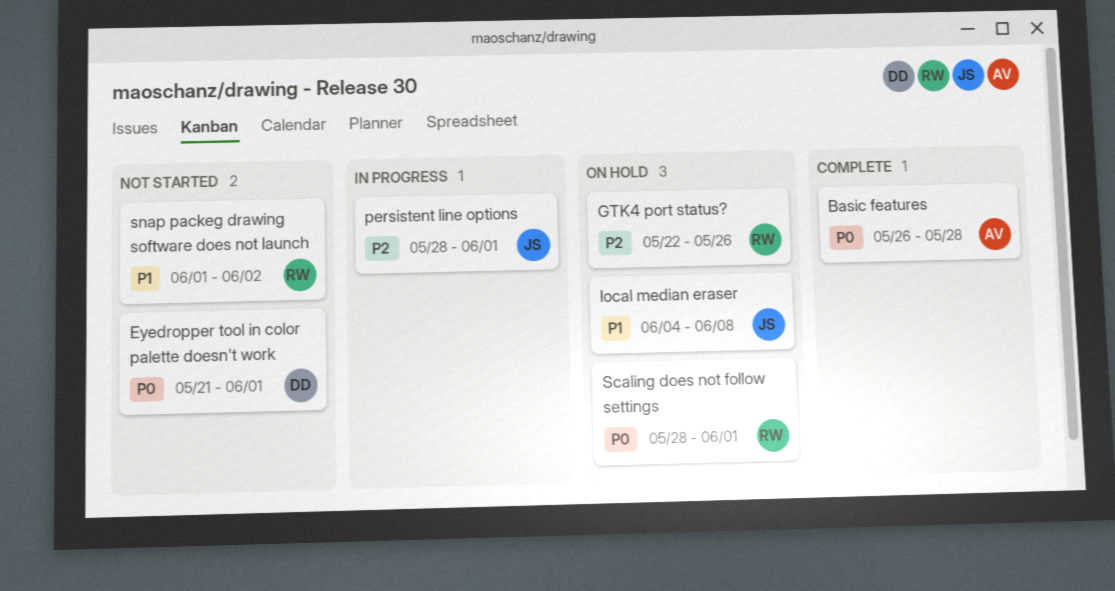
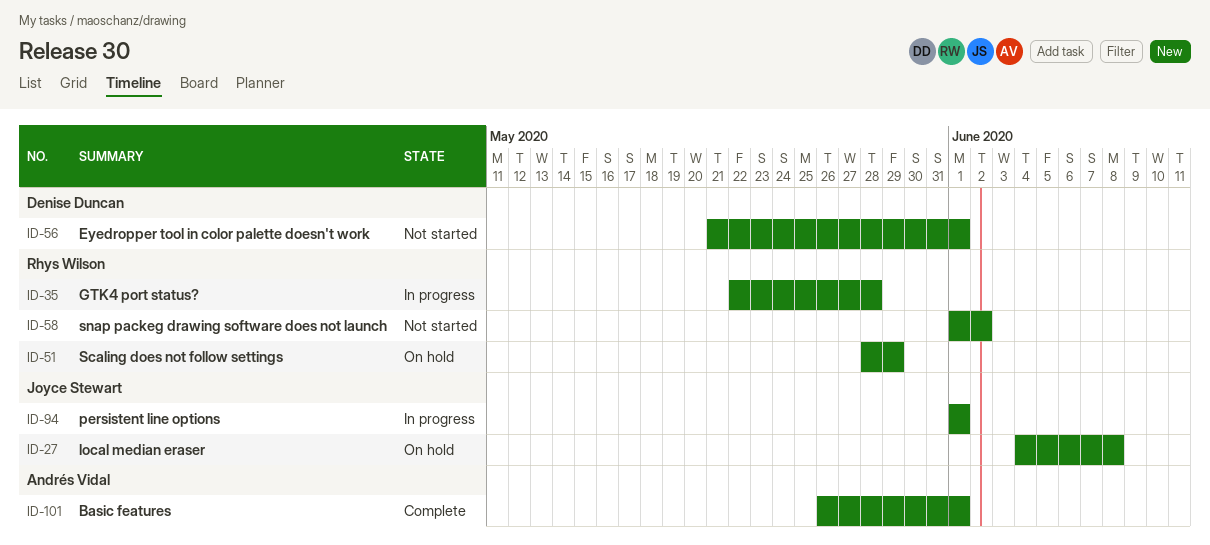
Basic features, due: May 28 -> Jun 1
GTK4 port status?, status: On hold -> In progress
GTK4 port status?, due: May 26 -> May 28
persistent line options, start: May 28 -> Jun 1
Scaling does not follow settings, due: Jun 1 -> May 29

